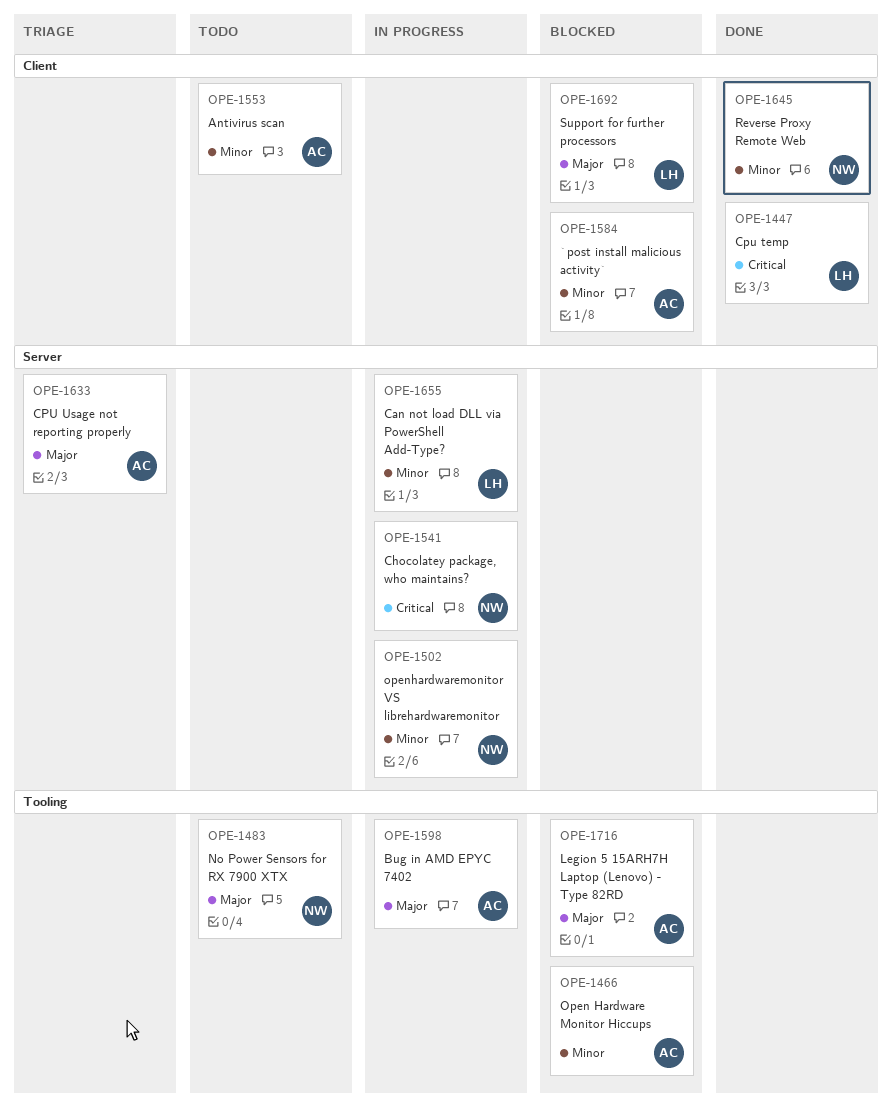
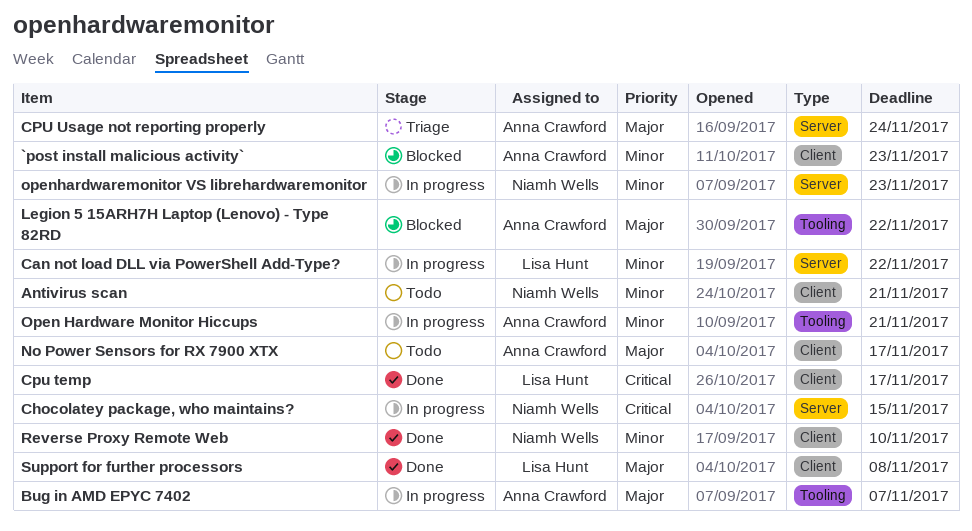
Antivirus scan, owner: Anna Crawford -> Niamh Wells
No Power Sensors for RX 7900 XTX, owner: Niamh Wells -> Anna Crawford
No Power Sensors for RX 7900 XTX, label: Tooling -> Client
Open Hardware Monitor Hiccups, status: Blocked -> In progress
Support for further processors, status: Blocked -> Done

